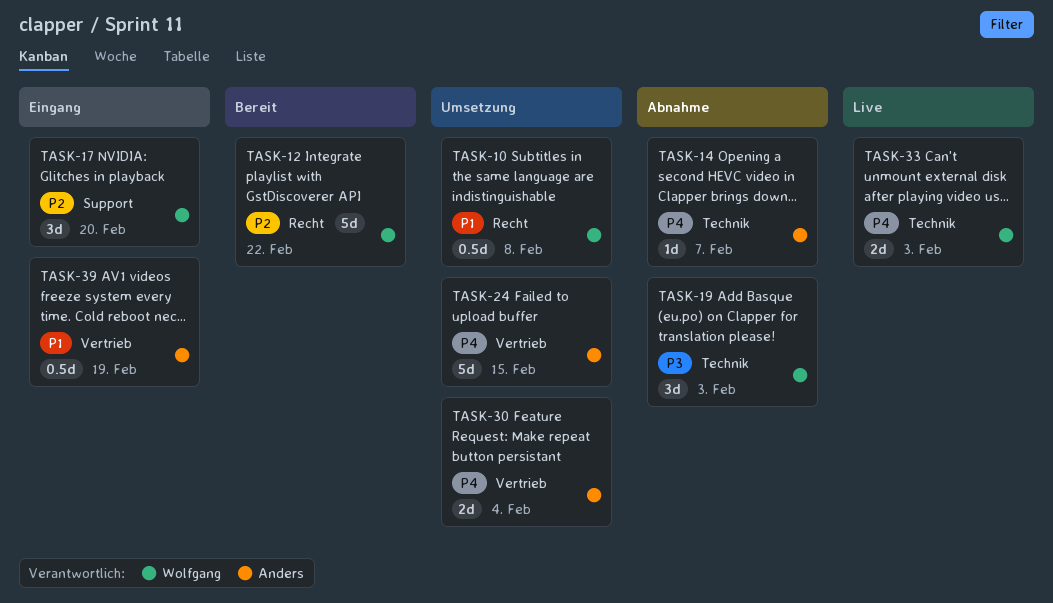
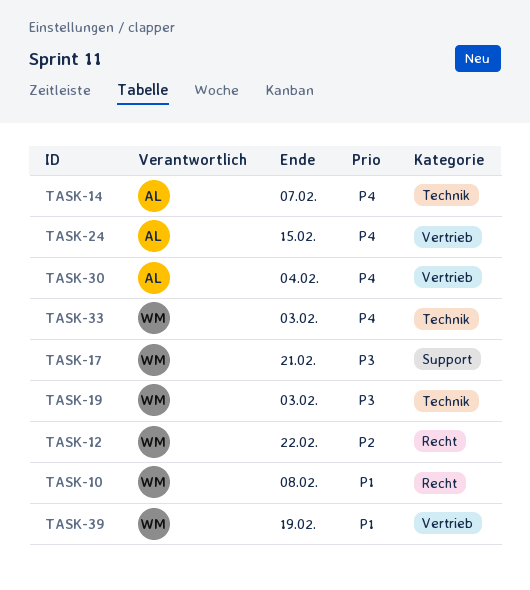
TASK-17, priority: P2 -> P3
TASK-17, due: Feb 20 -> Feb 21
TASK-39, owner: Anders -> Wolfgang

